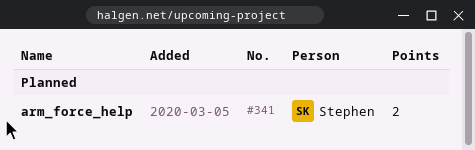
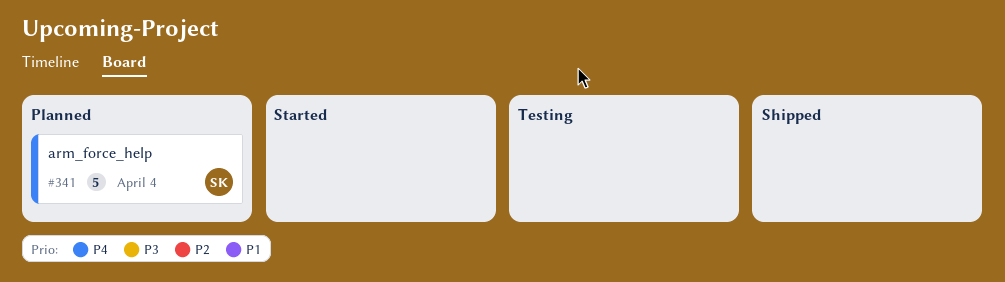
#341, estimate: 2 -> 5

